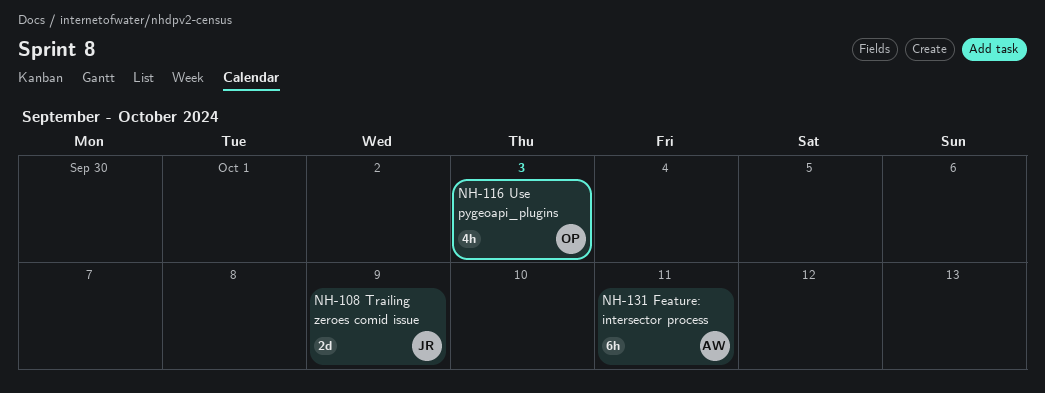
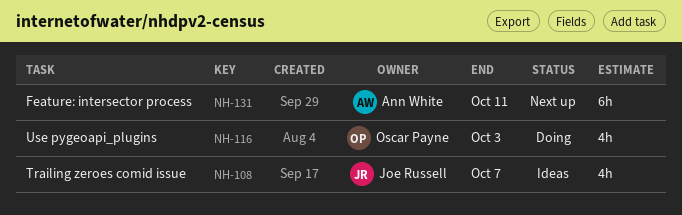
NH-108, estimate: 2d -> 4h
NH-108, due: Oct 9 -> Oct 7

